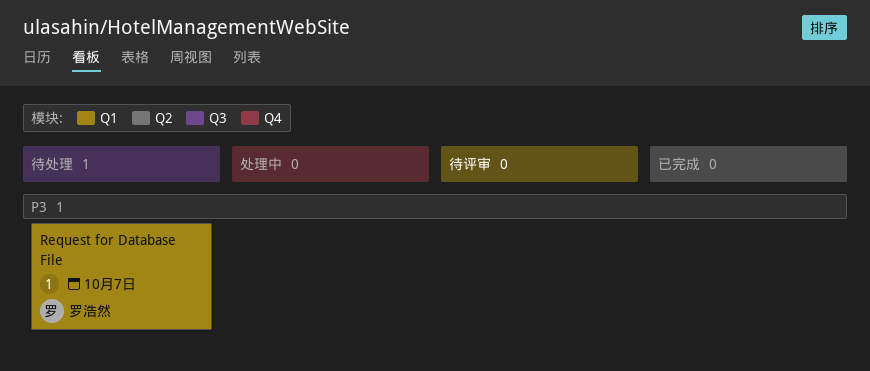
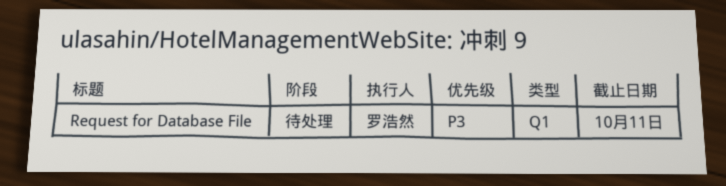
Request for Database File, due: Oct 7 -> Oct 11

